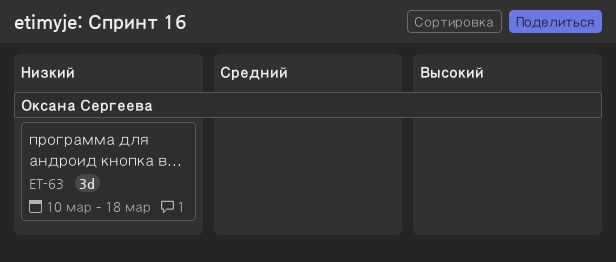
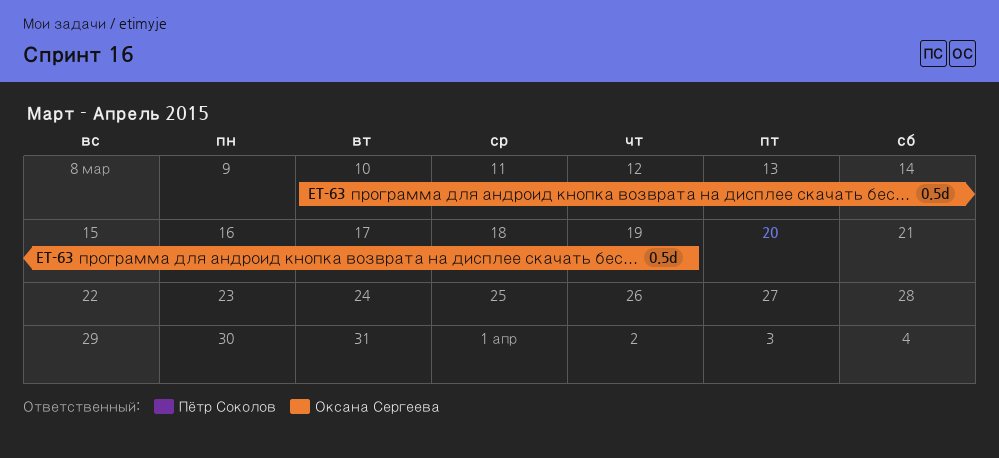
ET-63, estimate: 3d -> 0.5d
ET-63, due: Mar 18 -> Mar 19

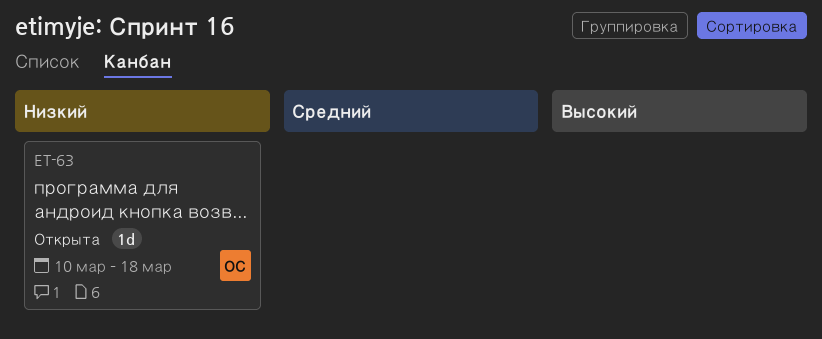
ET-63, estimate: 0.5d -> 1d
ET-63, due: Mar 19 -> Mar 18

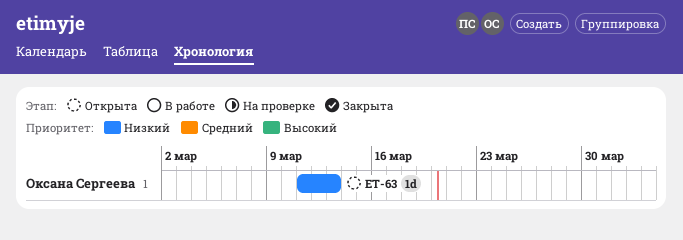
ET-63, start: Mar 10 -> Mar 11
ET-63, due: Mar 18 -> Mar 13

